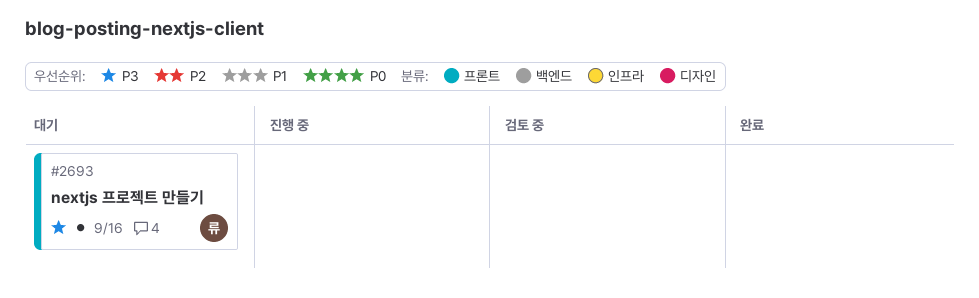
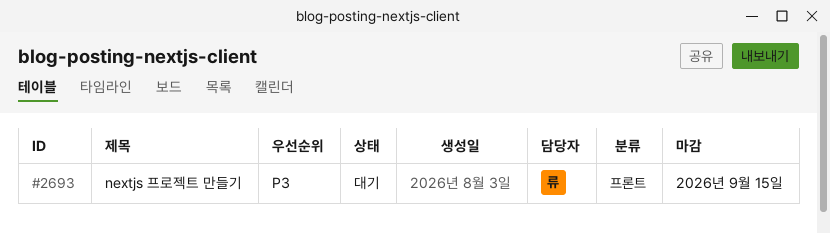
#2693, due: Sep 16 -> Sep 15

